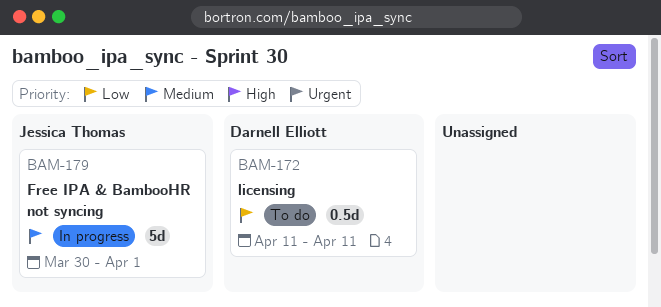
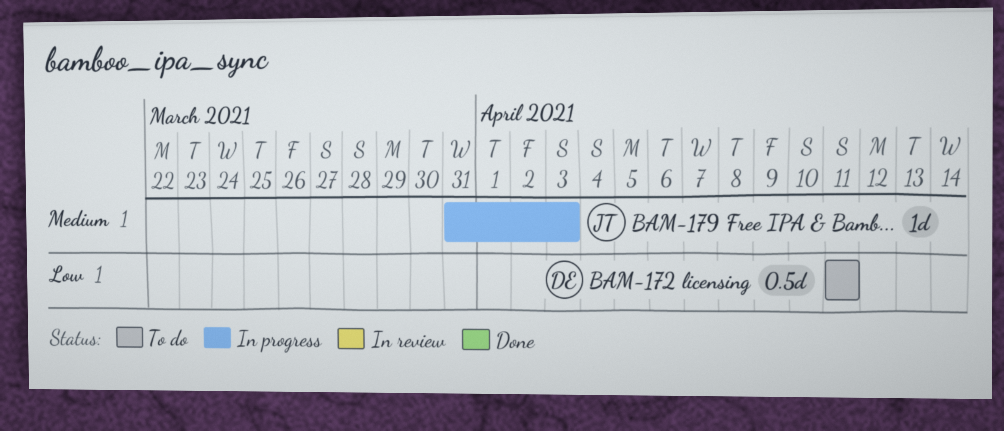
BAM-179, estimate: 5d -> 1d
BAM-179, start: Mar 30 -> Mar 31
BAM-179, due: Apr 1 -> Apr 3

